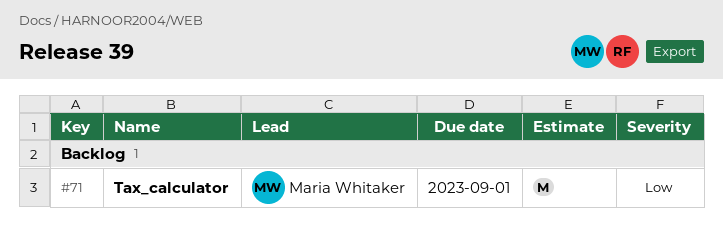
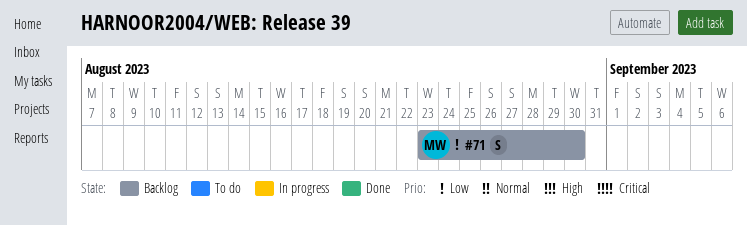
#71, estimate: M -> S
#71, due: Sep 1 -> Aug 30

